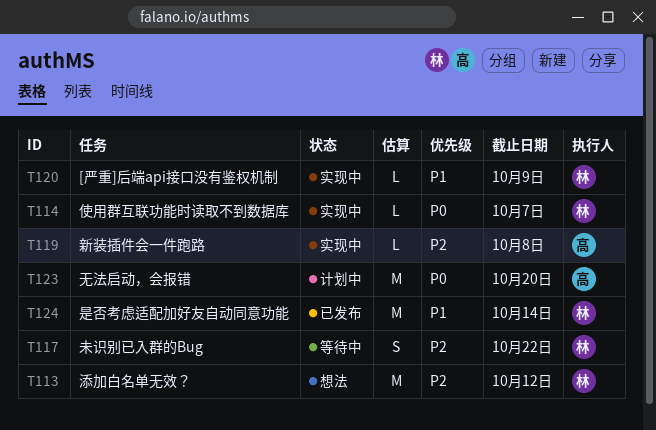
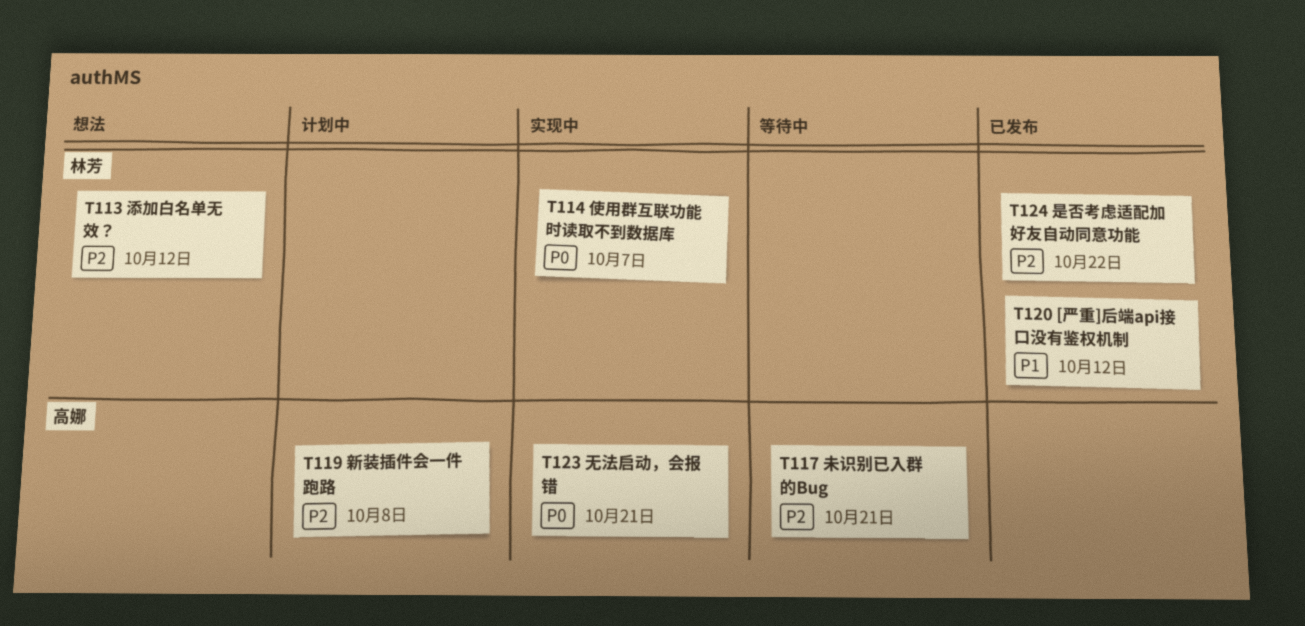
T117, owner: 林芳 -> 高娜
T117, due: Oct 22 -> Oct 21
T119, status: 实现中 -> 计划中
T120, status: 实现中 -> 已发布
T120, due: Oct 9 -> Oct 12
T123, status: 计划中 -> 实现中
T123, due: Oct 20 -> Oct 21
T124, priority: P1 -> P2
T124, due: Oct 14 -> Oct 22

